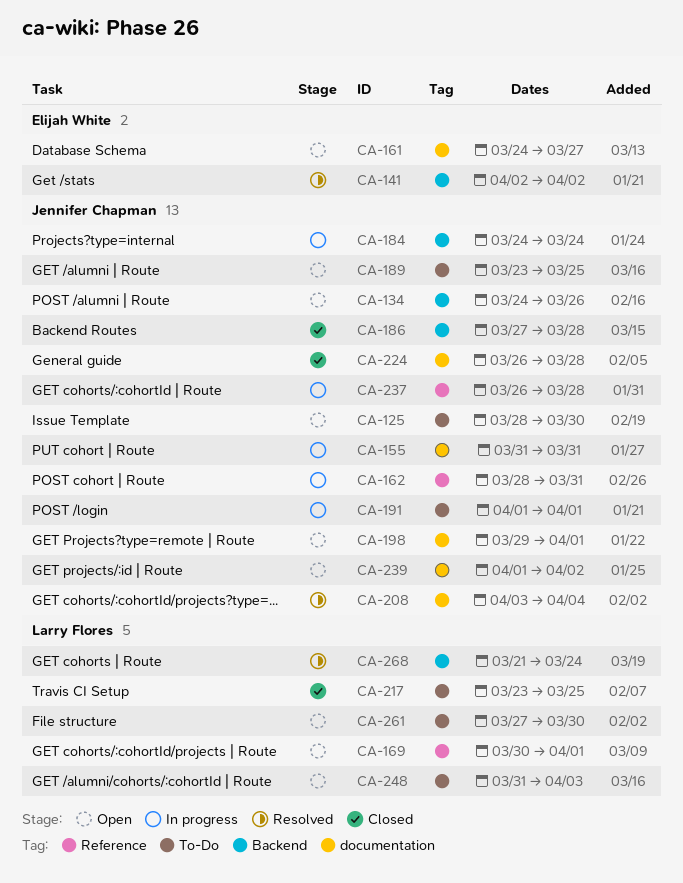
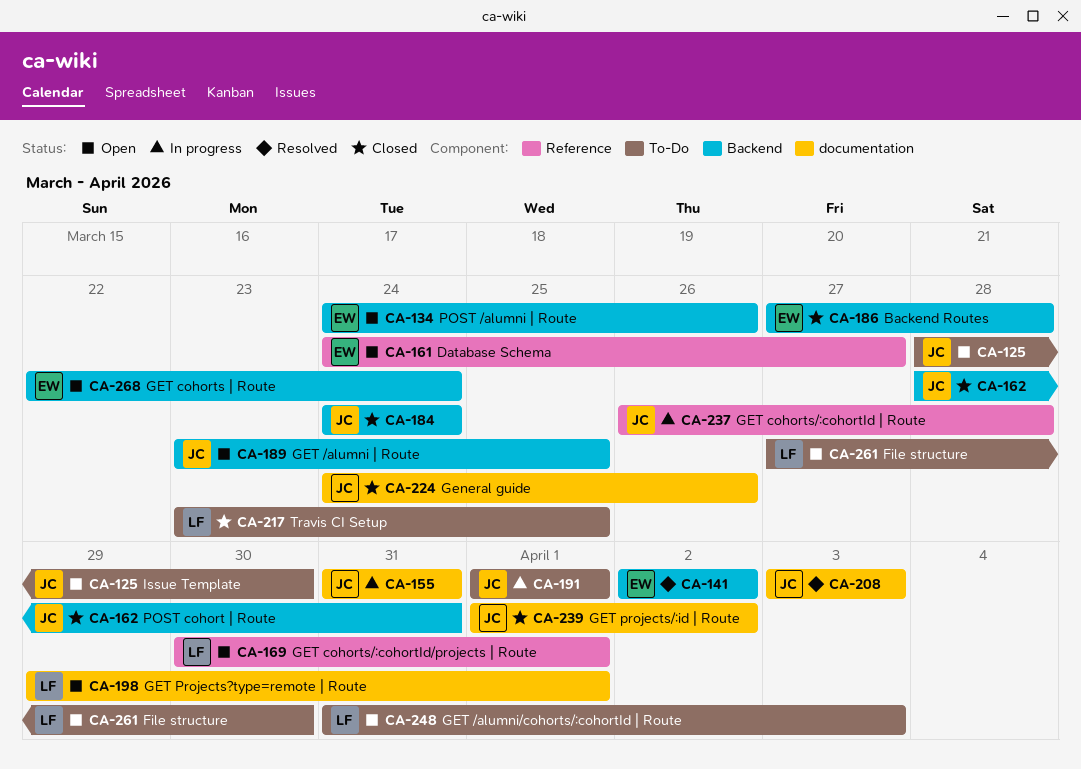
CA-134, owner: Jennifer Chapman -> Elijah White
CA-161, label: documentation -> Reference
CA-162, status: In progress -> Closed
CA-162, label: Reference -> Backend
CA-184, status: In progress -> Closed
CA-186, owner: Jennifer Chapman -> Elijah White
CA-189, label: To-Do -> Backend
CA-198, owner: Jennifer Chapman -> Larry Flores
CA-208, due: Apr 4 -> Apr 3
CA-224, start: Mar 26 -> Mar 24
CA-224, due: Mar 28 -> Mar 26
CA-239, status: Open -> Closed
CA-268, status: Resolved -> Open
CA-268, owner: Larry Flores -> Elijah White
CA-268, start: Mar 21 -> Mar 22

